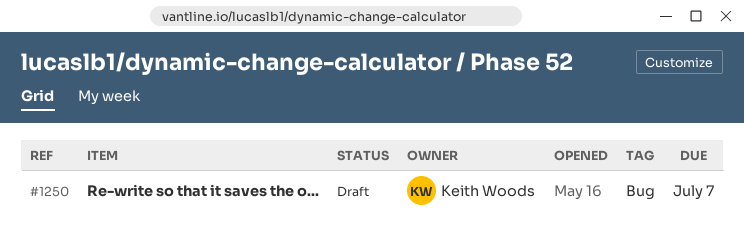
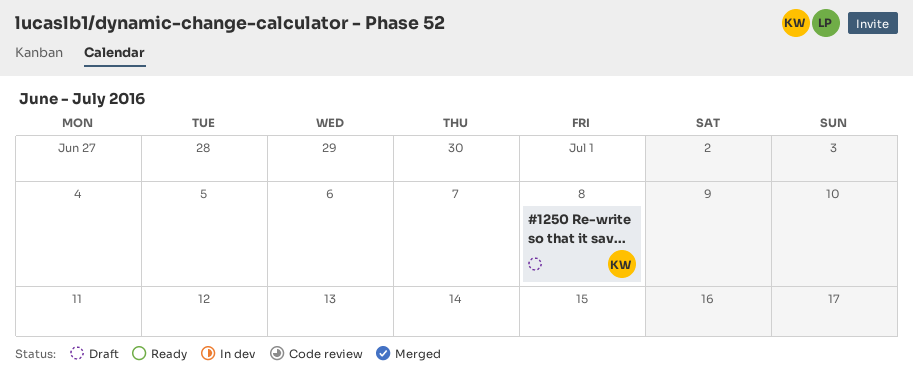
#1250, due: Jul 7 -> Jul 8

